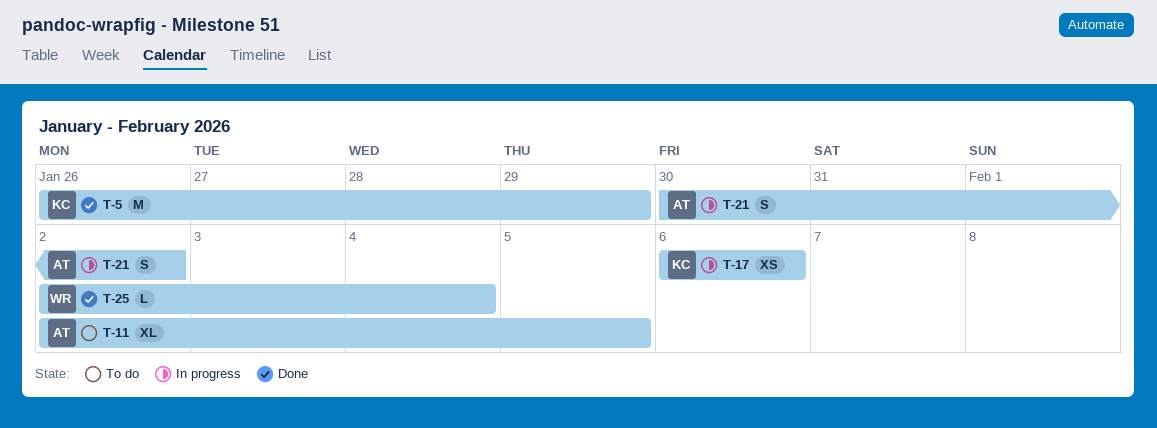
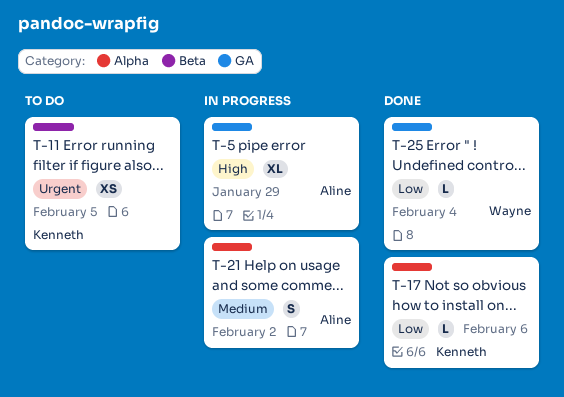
T-5, status: Done -> In progress
T-5, owner: Kenneth -> Aline
T-5, estimate: M -> XL
T-11, owner: Aline -> Kenneth
T-11, estimate: XL -> XS
T-17, status: In progress -> Done
T-17, estimate: XS -> L

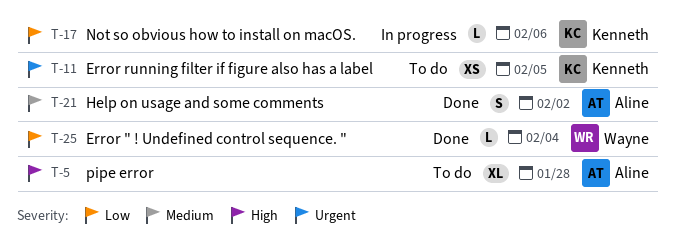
T-5, status: In progress -> To do
T-5, due: Jan 29 -> Jan 28
T-17, status: Done -> In progress
T-21, status: In progress -> Done

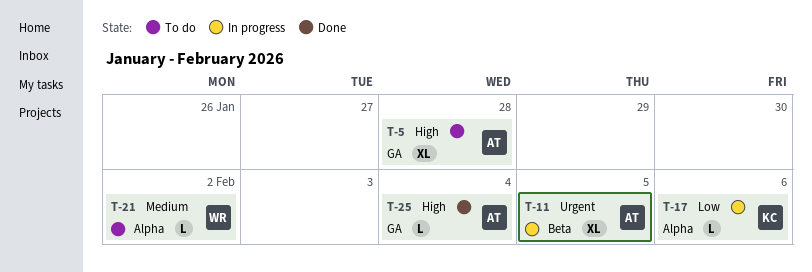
T-11, status: To do -> In progress
T-11, owner: Kenneth -> Aline
T-11, estimate: XS -> XL
T-21, status: Done -> To do
T-21, owner: Aline -> Wayne
T-21, estimate: S -> L
T-25, owner: Wayne -> Aline
T-25, priority: Low -> High

